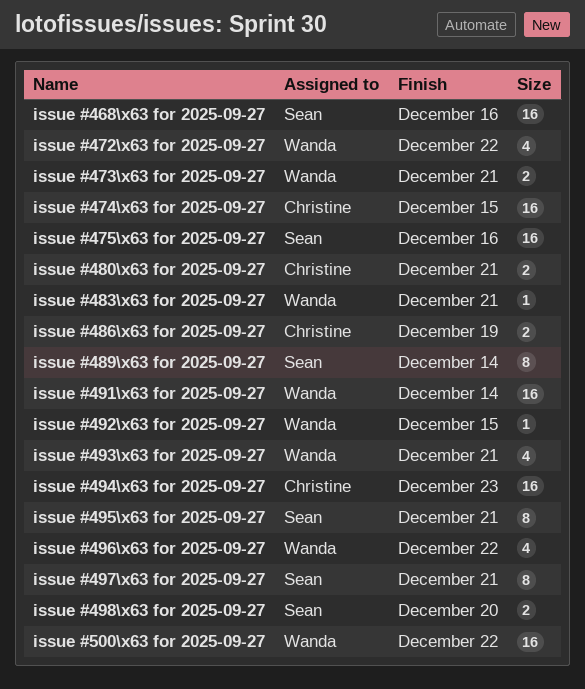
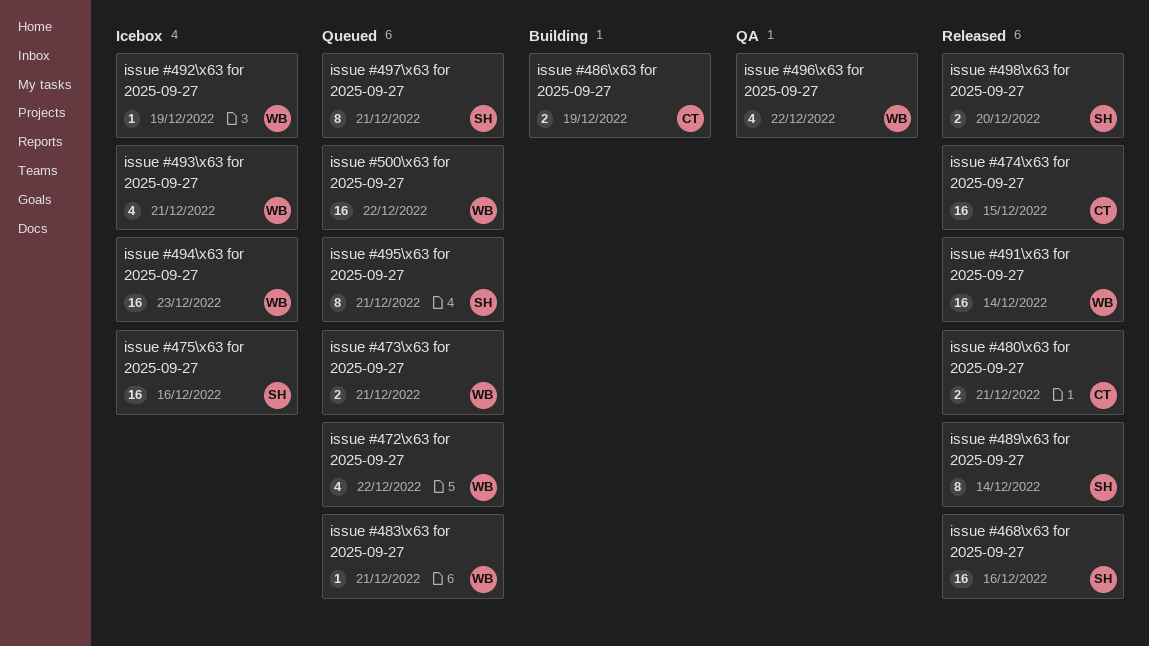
issue #492\x63 for 2025-09-27, due: Dec 15 -> Dec 19
issue #494\x63 for 2025-09-27, owner: Christine -> Wanda

